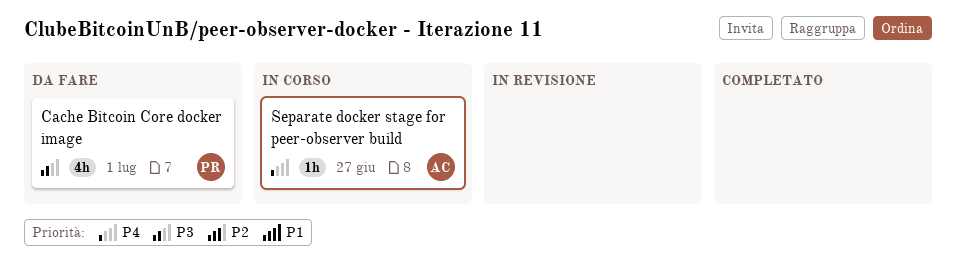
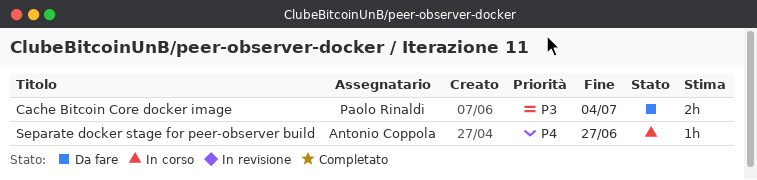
Cache Bitcoin Core docker image, estimate: 4h -> 2h
Cache Bitcoin Core docker image, due: Jul 1 -> Jul 4

